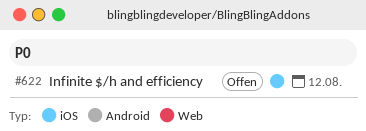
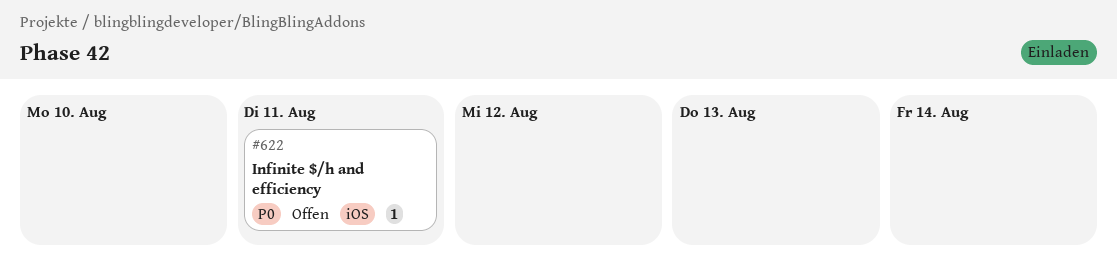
#622, due: Aug 12 -> Aug 11

